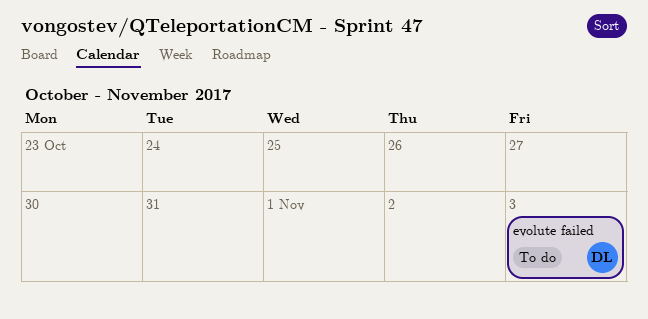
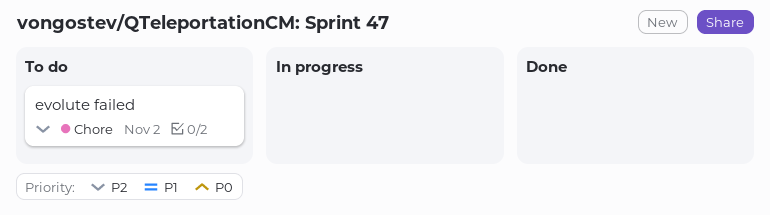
evolute failed, due: Nov 3 -> Nov 2

